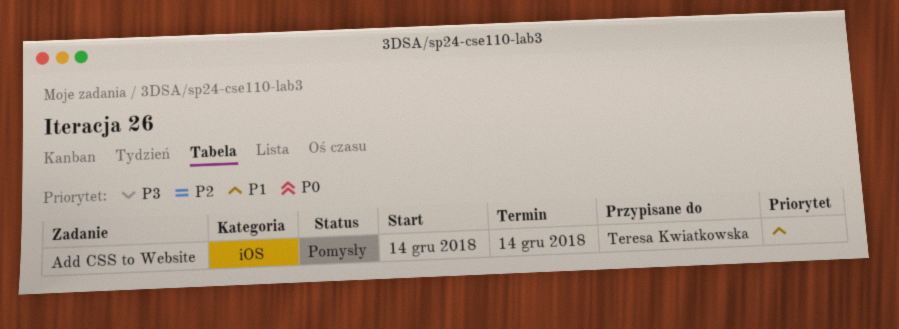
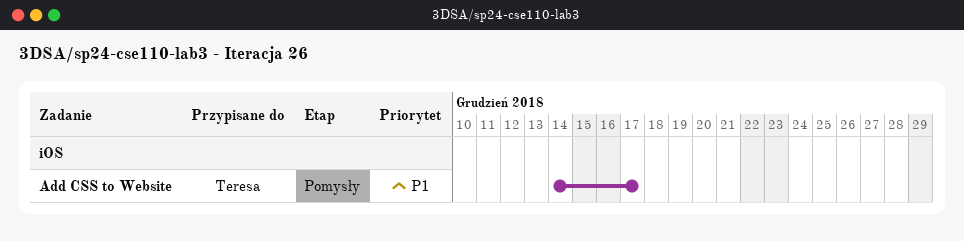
Add CSS to Website, due: Dec 14 -> Dec 17

